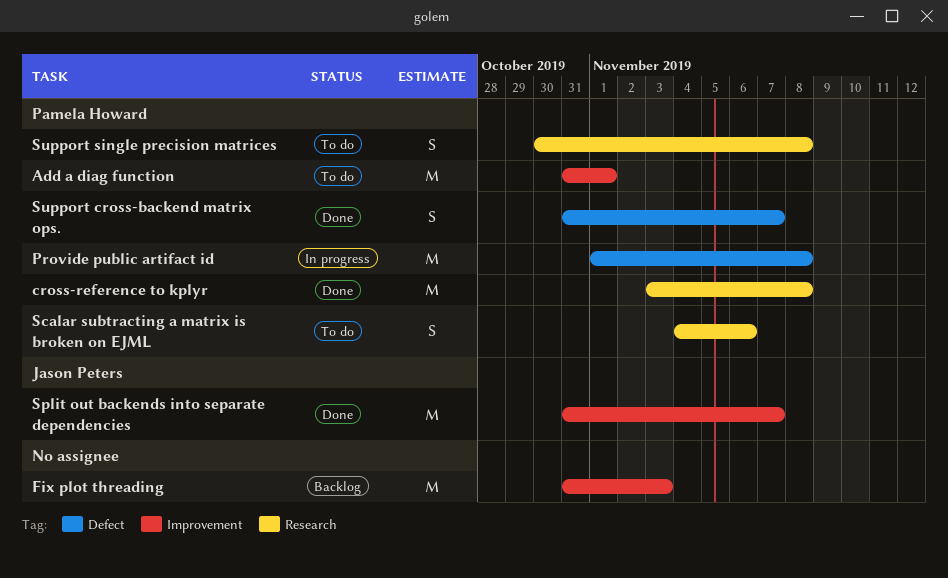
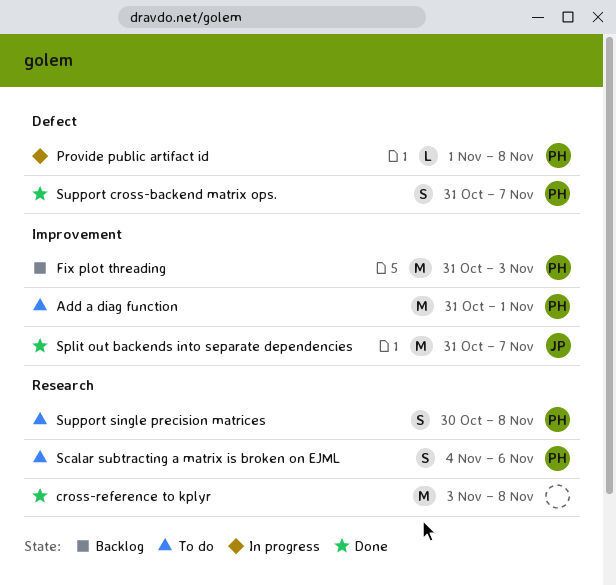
cross-reference to kplyr, owner: Pamela Howard -> none
Fix plot threading, owner: none -> Pamela Howard
Provide public artifact id, estimate: M -> L

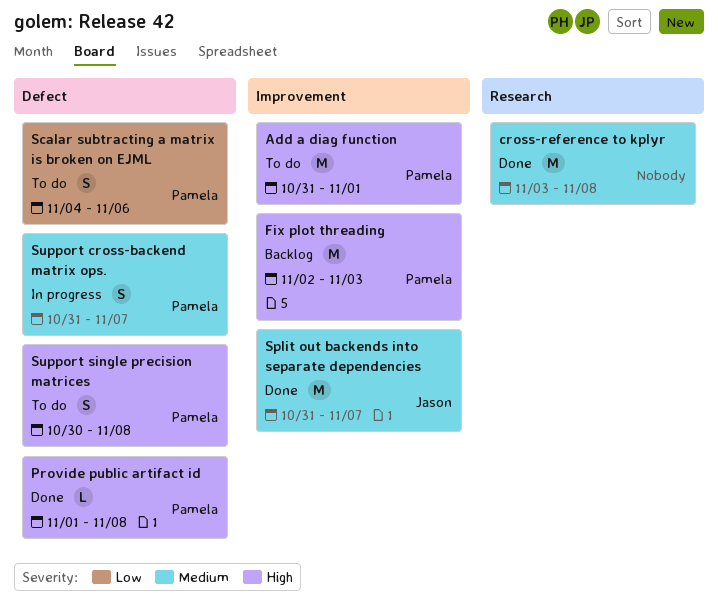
Fix plot threading, start: Oct 31 -> Nov 2
Provide public artifact id, status: In progress -> Done
Scalar subtracting a matrix is broken on EJML, label: Research -> Defect
Support cross-backend matrix ops., status: Done -> In progress
Support single precision matrices, label: Research -> Defect

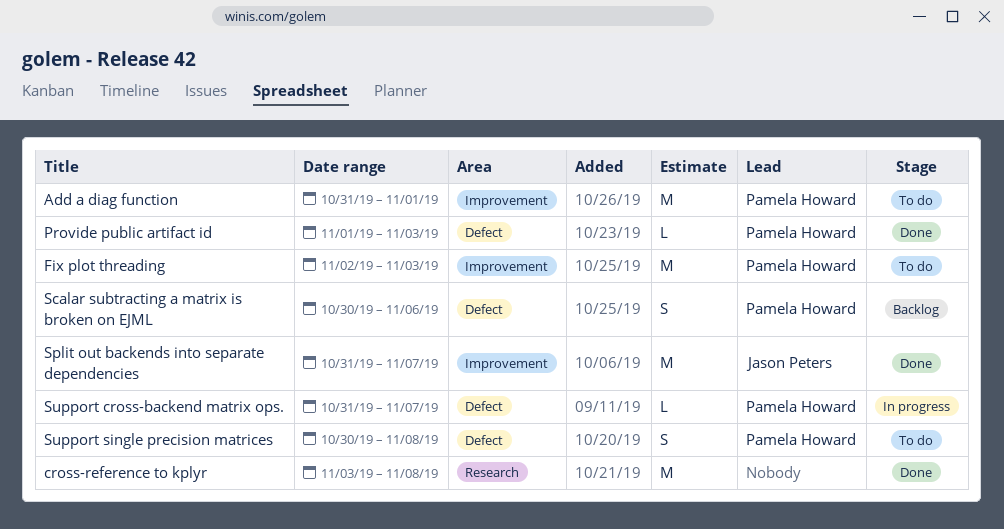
Fix plot threading, status: Backlog -> To do
Provide public artifact id, due: Nov 8 -> Nov 3
Scalar subtracting a matrix is broken on EJML, status: To do -> Backlog
Scalar subtracting a matrix is broken on EJML, start: Nov 4 -> Oct 30
Support cross-backend matrix ops., estimate: S -> L

